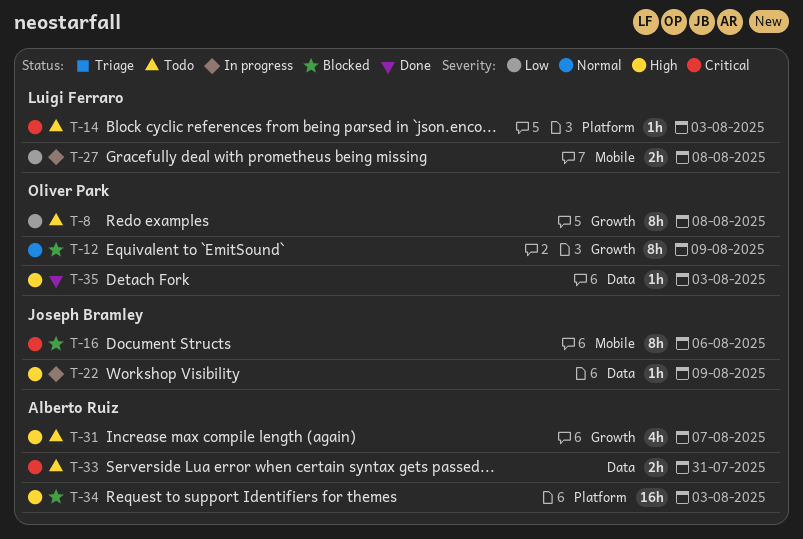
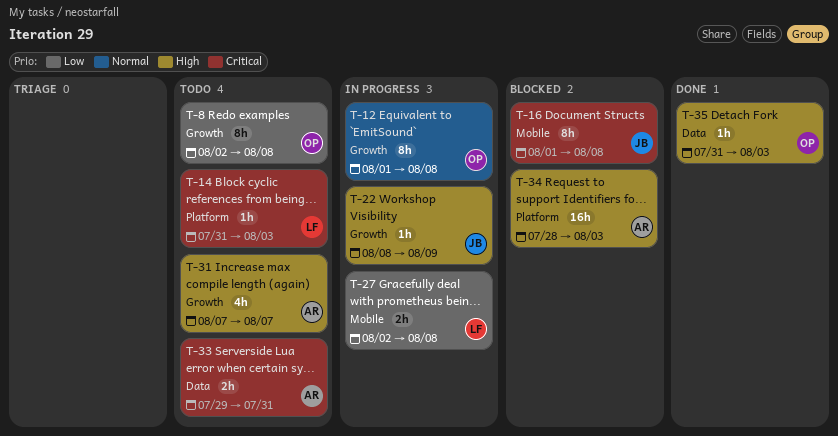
T-12, status: Blocked -> In progress
T-12, due: Aug 9 -> Aug 8
T-16, due: Aug 6 -> Aug 8
T-22, label: Data -> Growth

